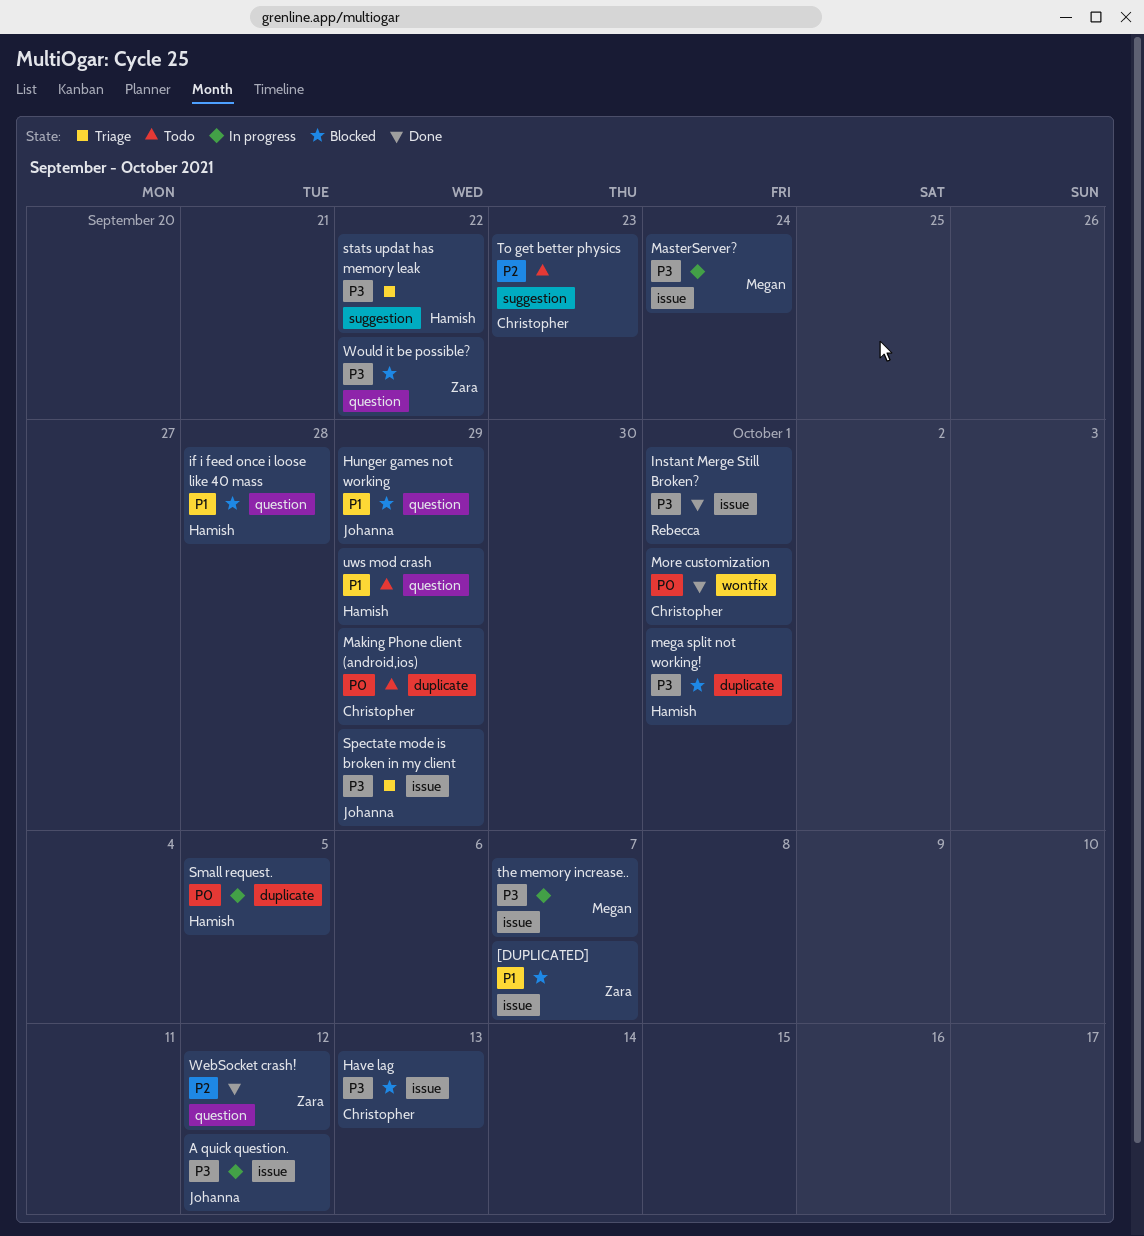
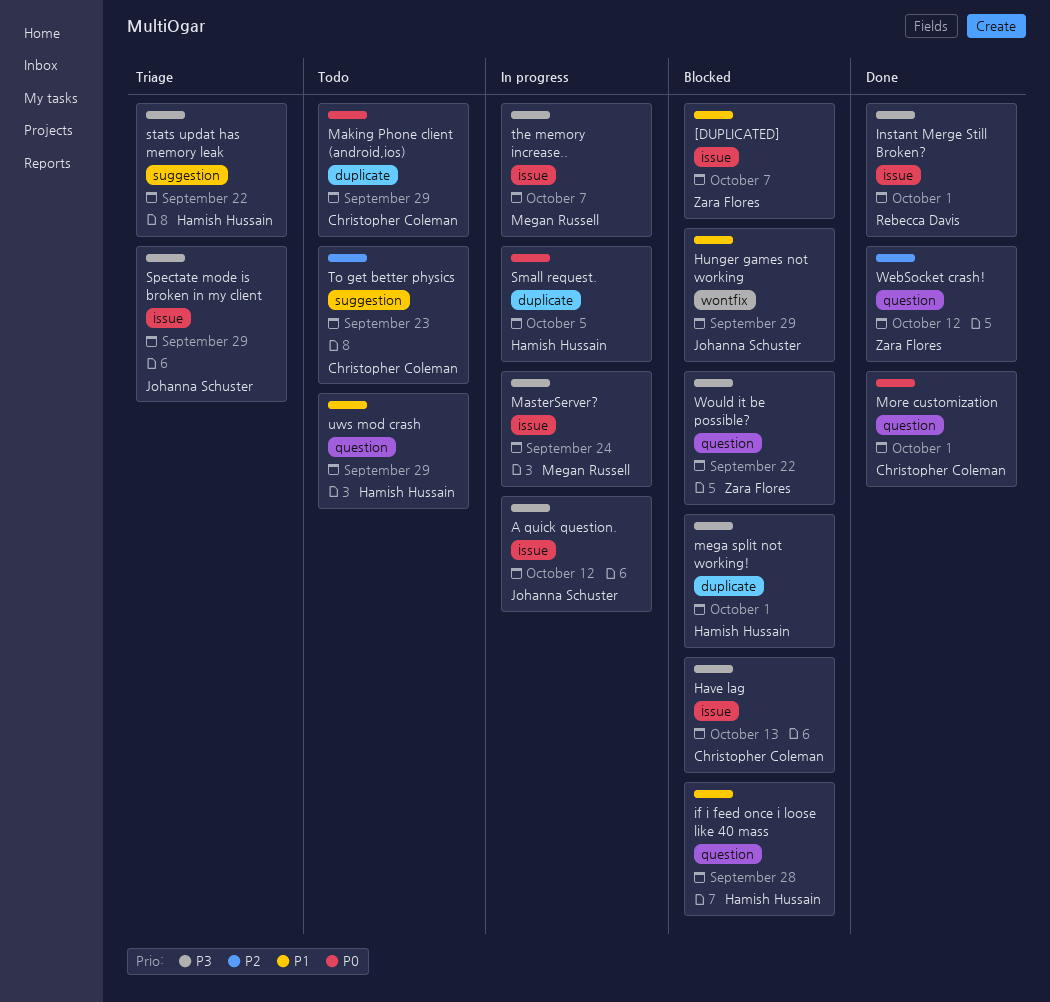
Hunger games not working, label: question -> wontfix
More customization, label: wontfix -> question

